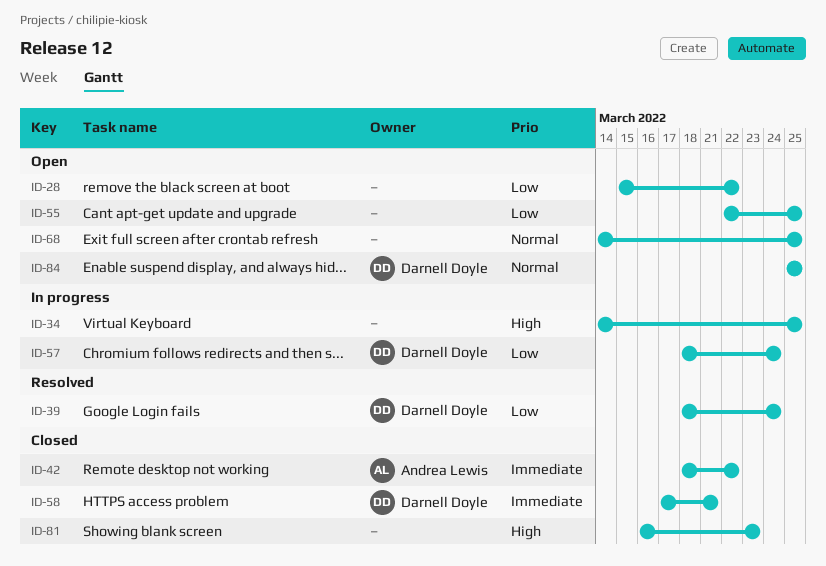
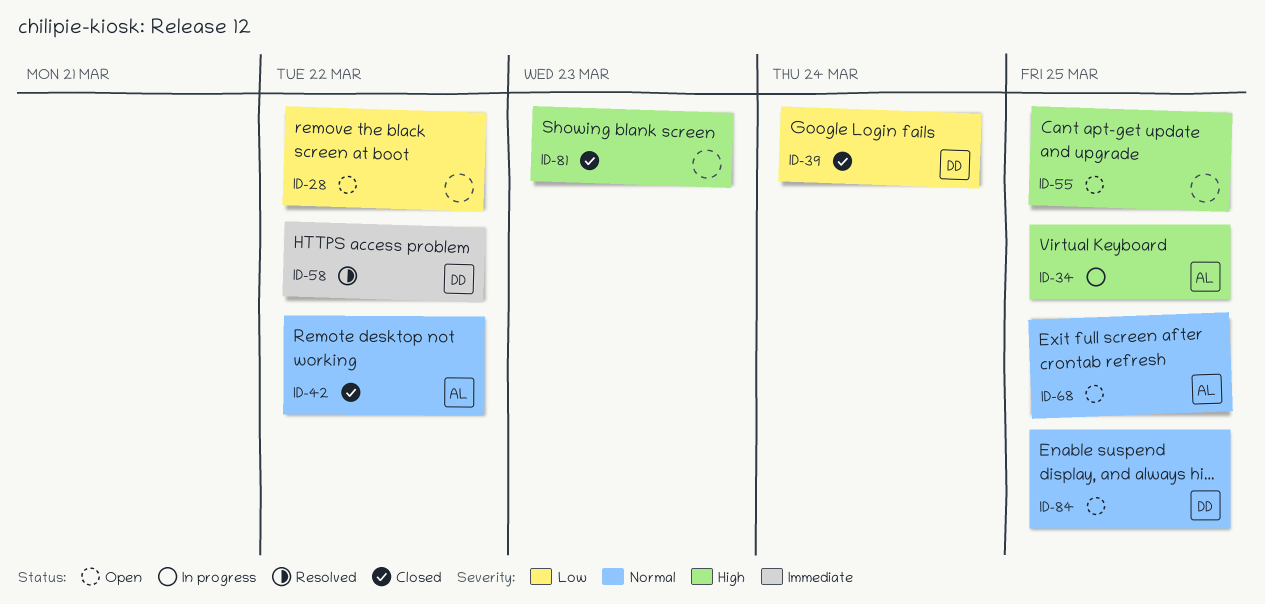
ID-34, owner: none -> Andrea Lewis
ID-39, status: Resolved -> Closed
ID-42, priority: Immediate -> Normal
ID-55, priority: Low -> High
ID-57: present -> none
ID-58, status: Closed -> Resolved
ID-58, due: Mar 21 -> Mar 22
ID-68, owner: none -> Andrea Lewis

